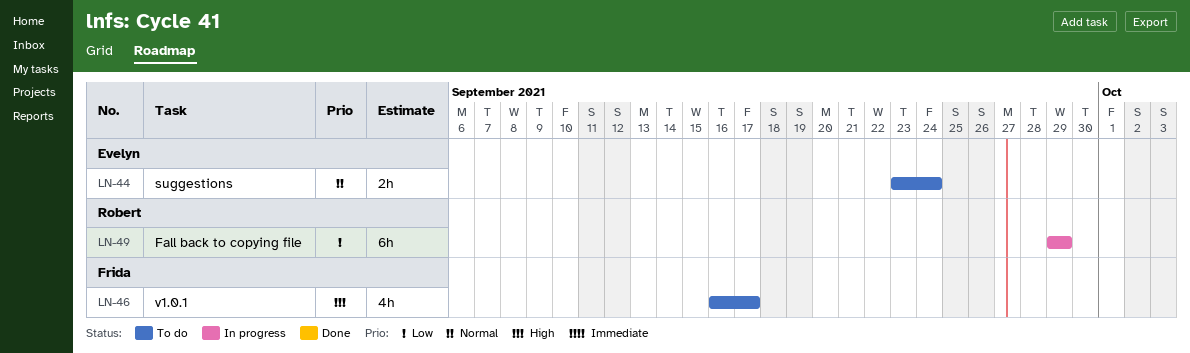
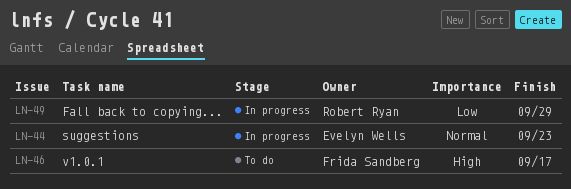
LN-44, status: To do -> In progress
LN-44, due: Sep 24 -> Sep 23

